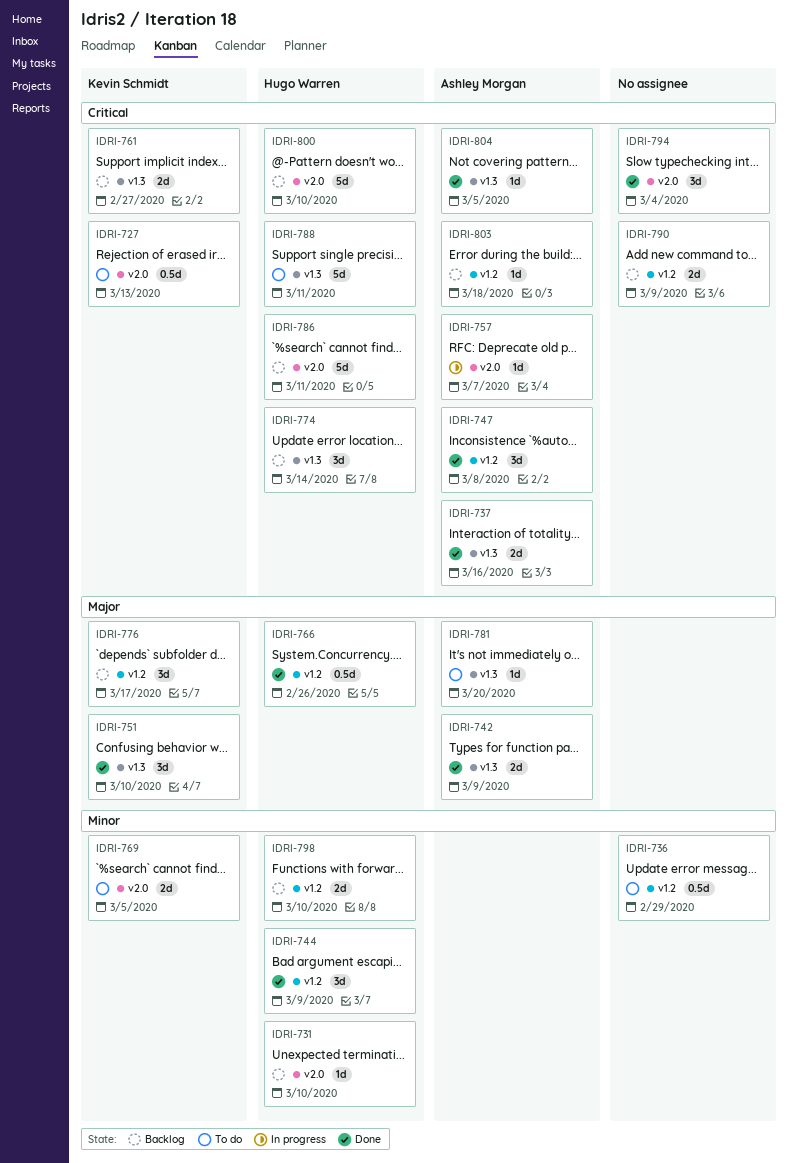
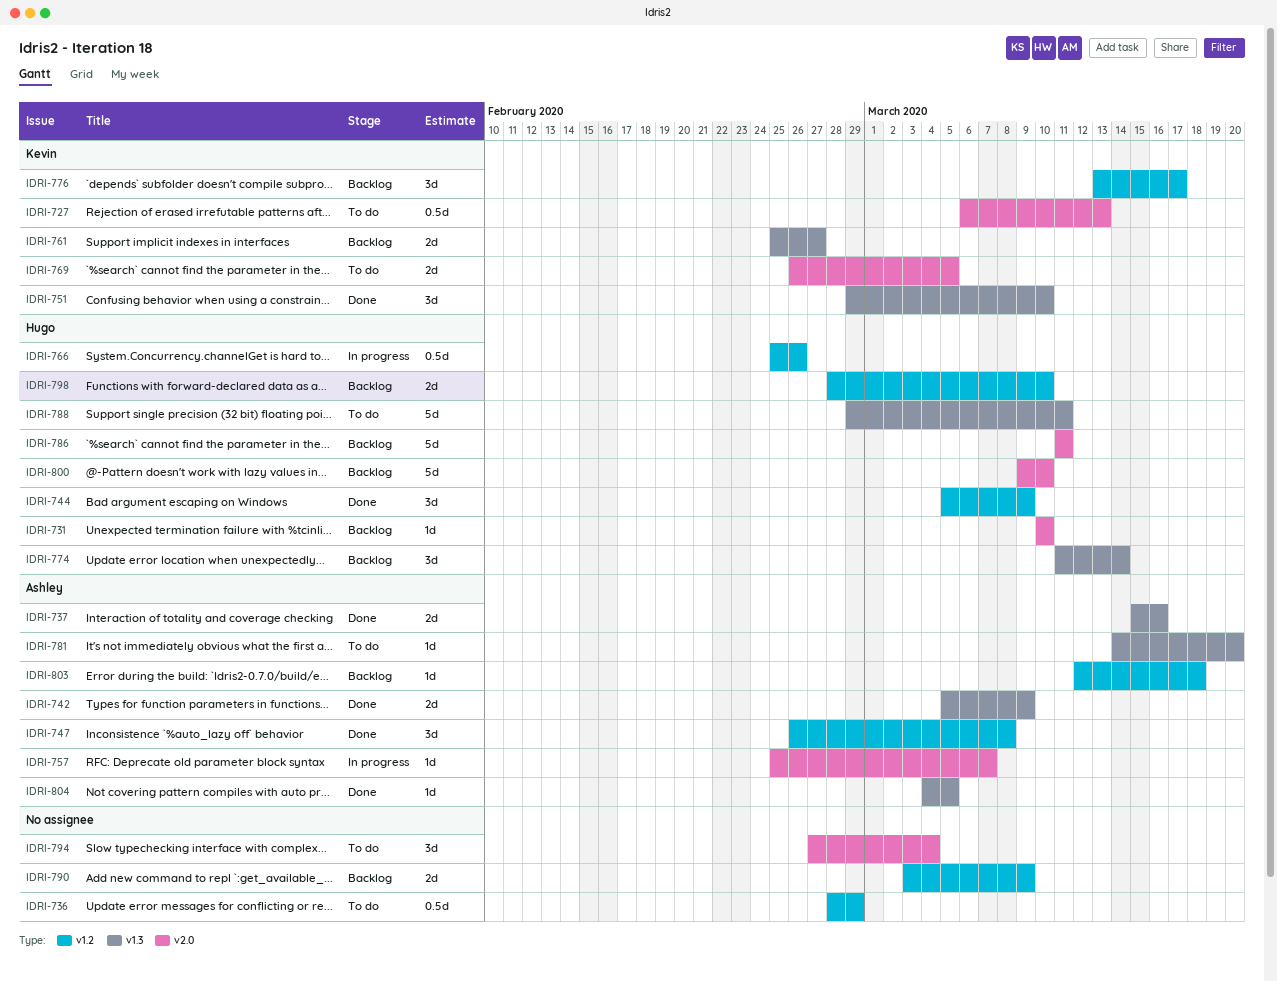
IDRI-766, status: Done -> In progress
IDRI-794, status: Done -> To do

